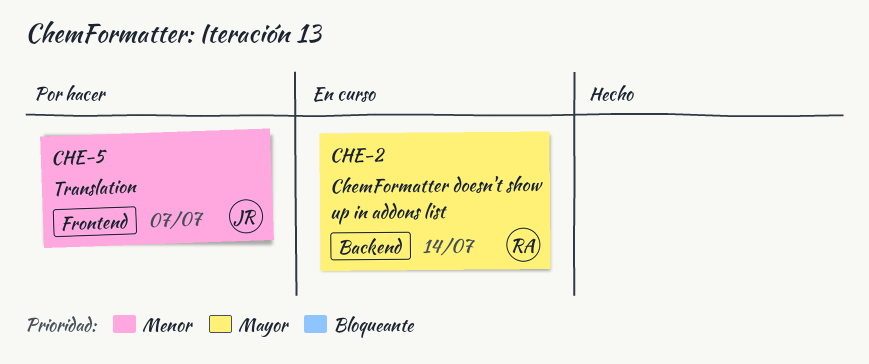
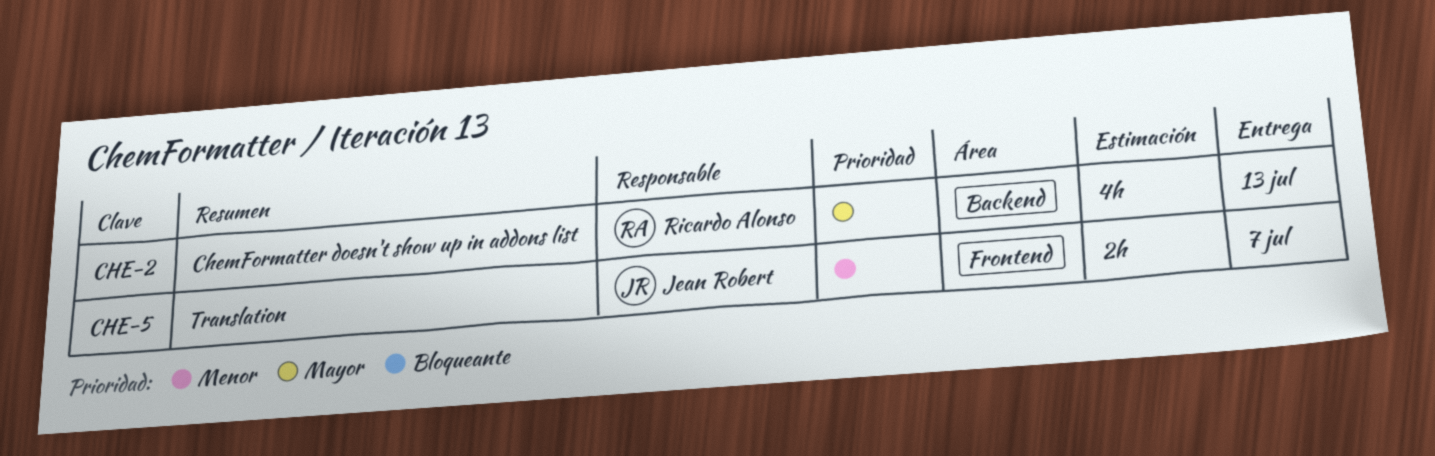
CHE-2, due: Jul 14 -> Jul 13

